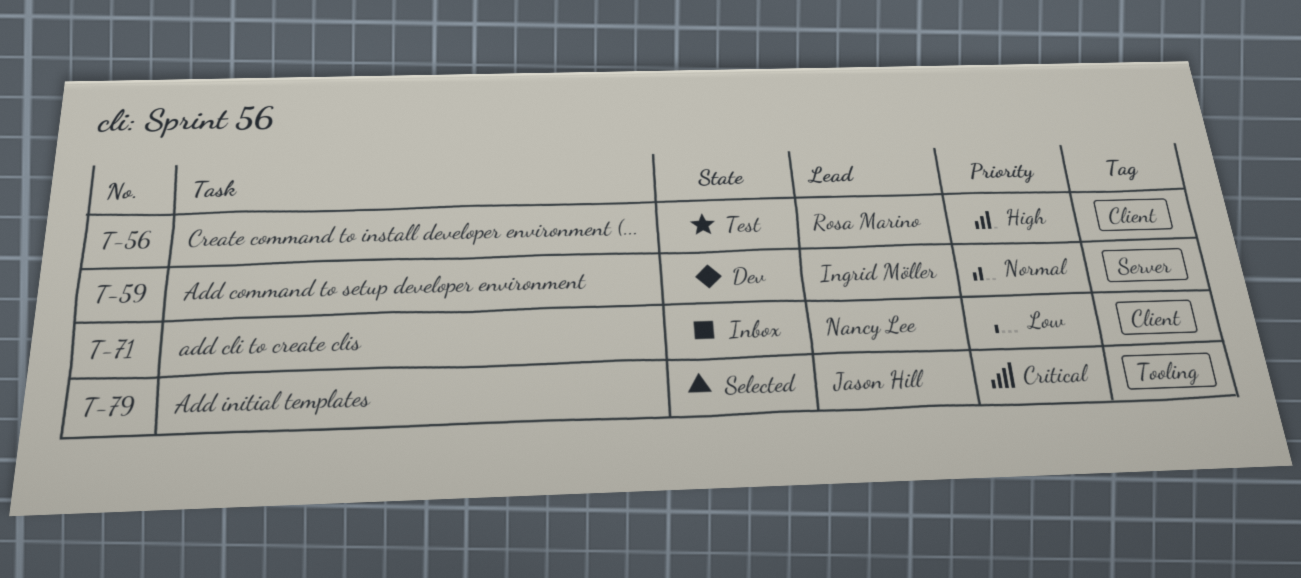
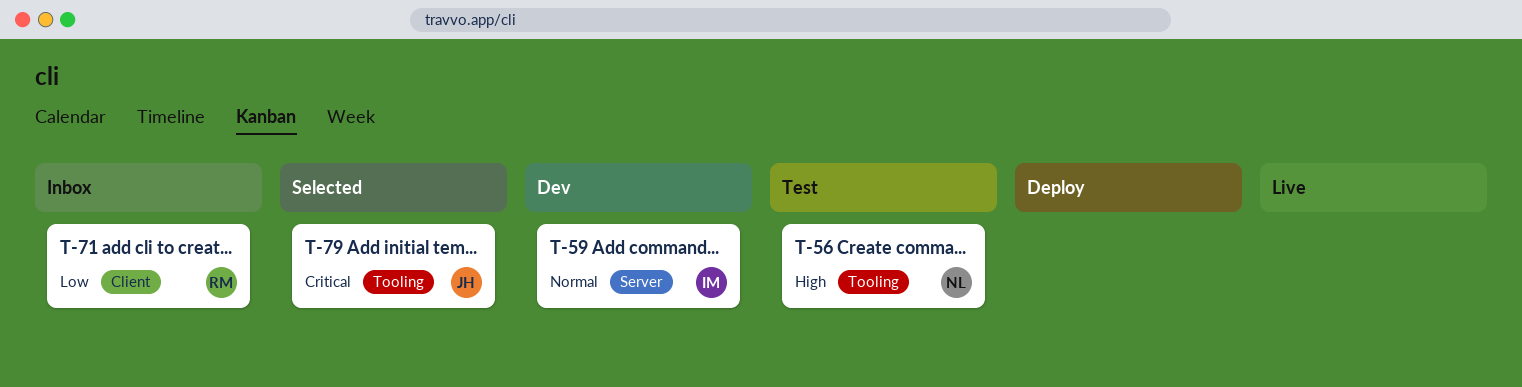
T-56, owner: Rosa Marino -> Nancy Lee
T-56, label: Client -> Tooling
T-71, owner: Nancy Lee -> Rosa Marino

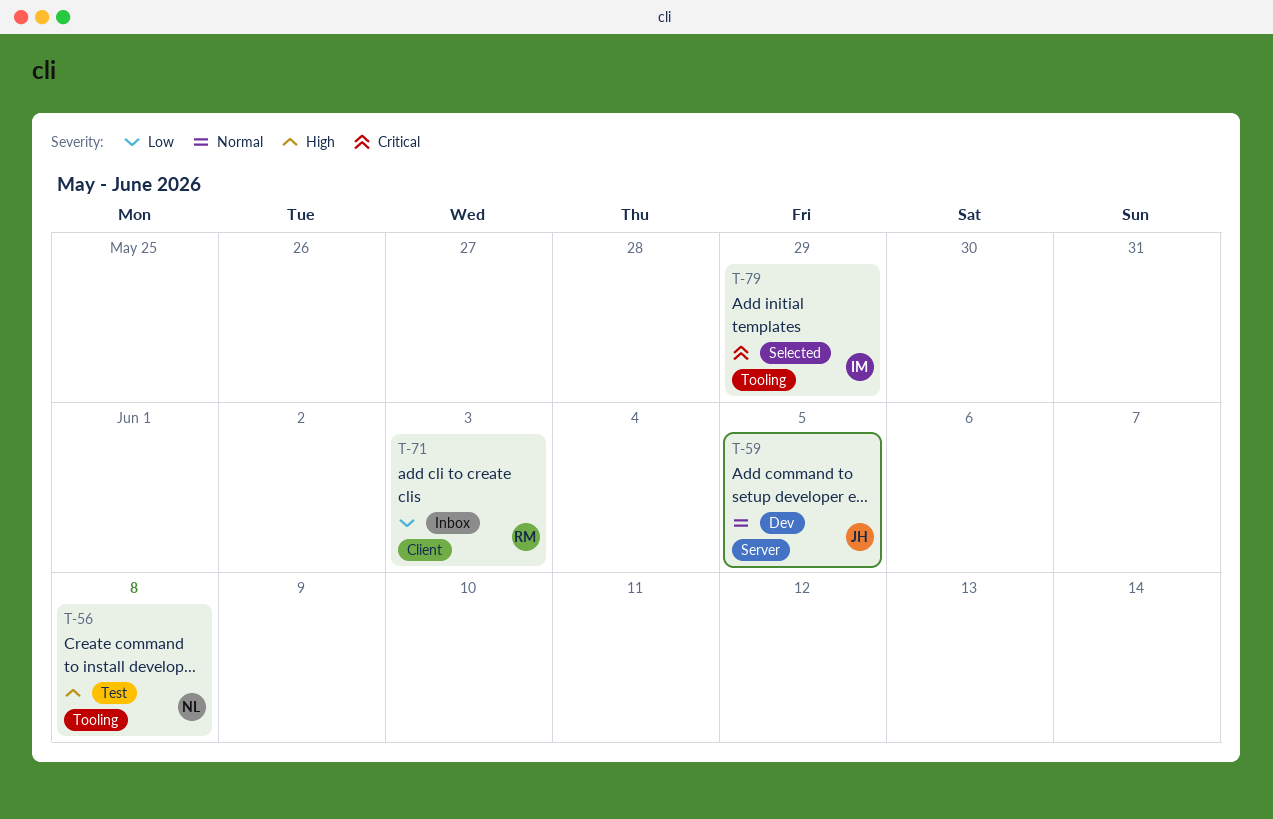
T-59, owner: IM -> JH
T-79, owner: JH -> IM

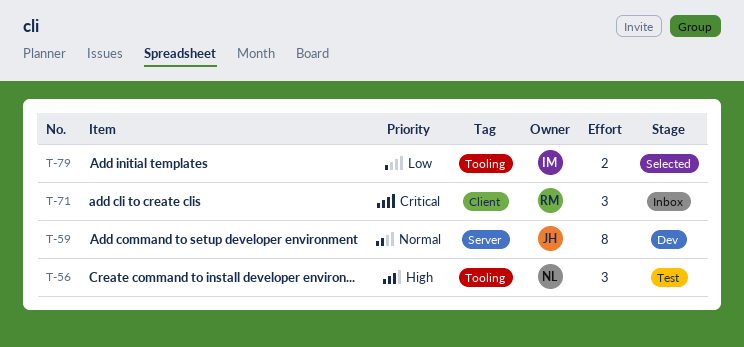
T-71, priority: Low -> Critical
T-79, priority: Critical -> Low

